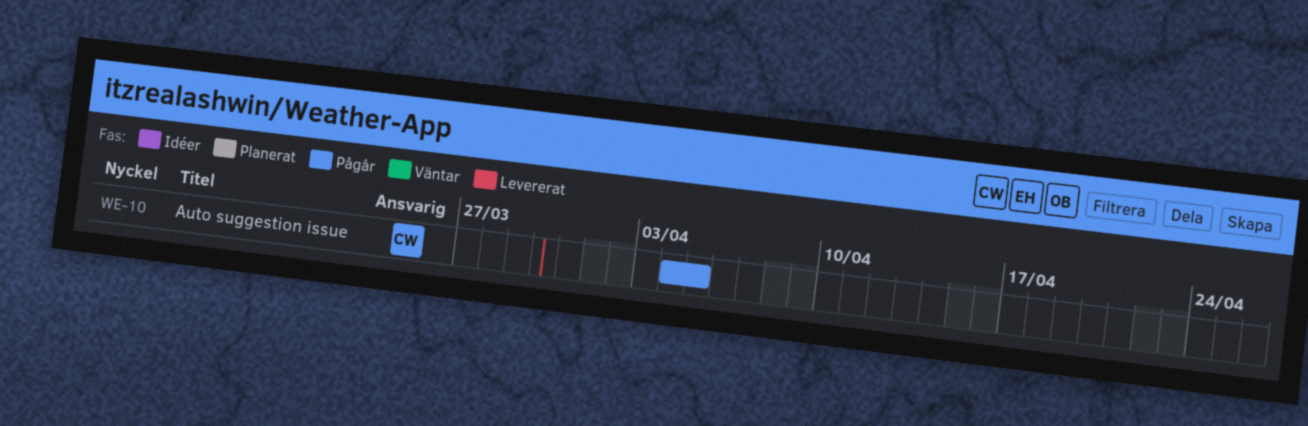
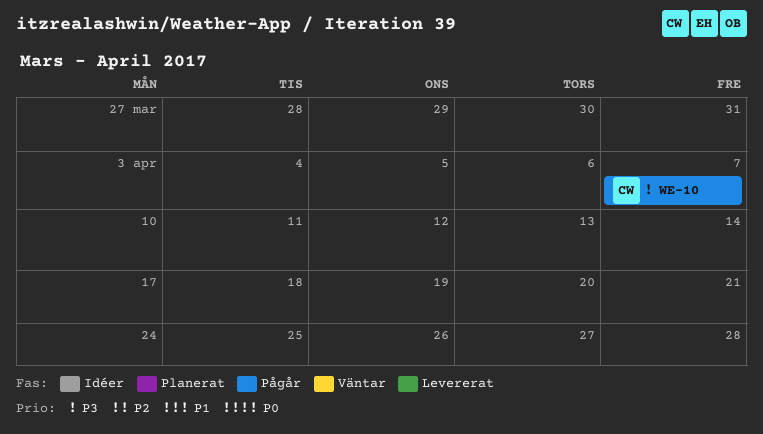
WE-10, start: Apr 4 -> Apr 7
WE-10, due: Apr 5 -> Apr 7

